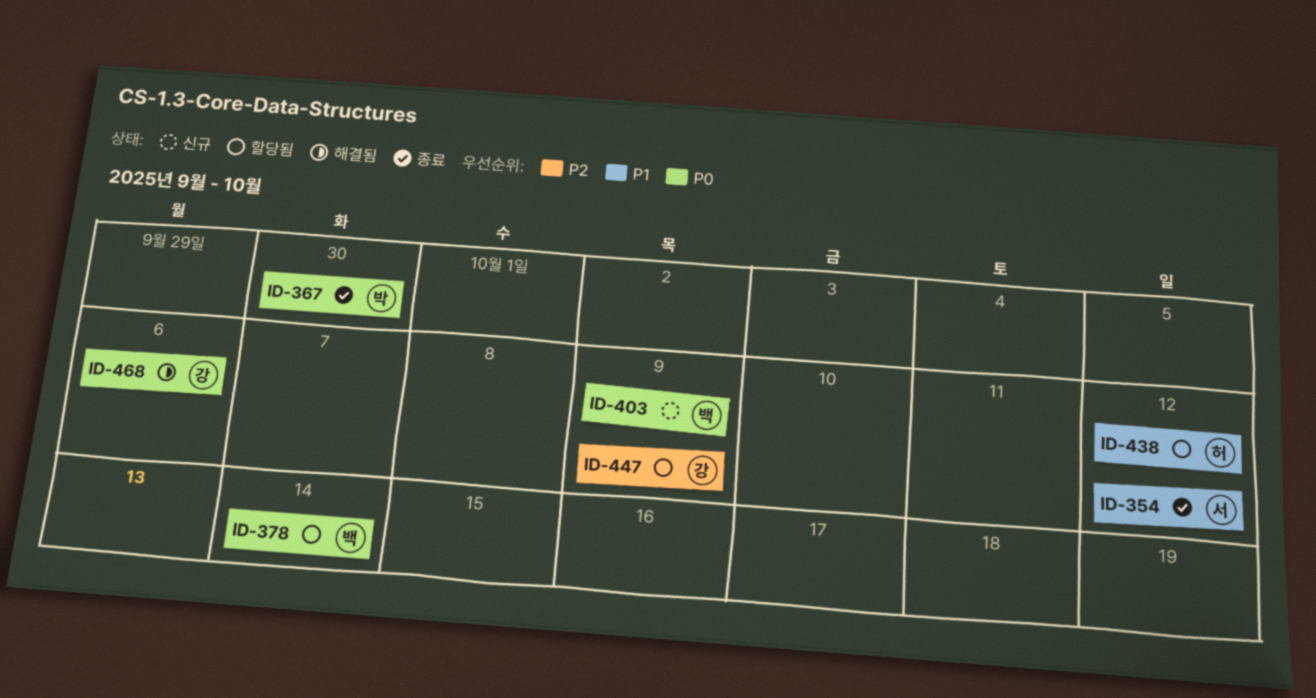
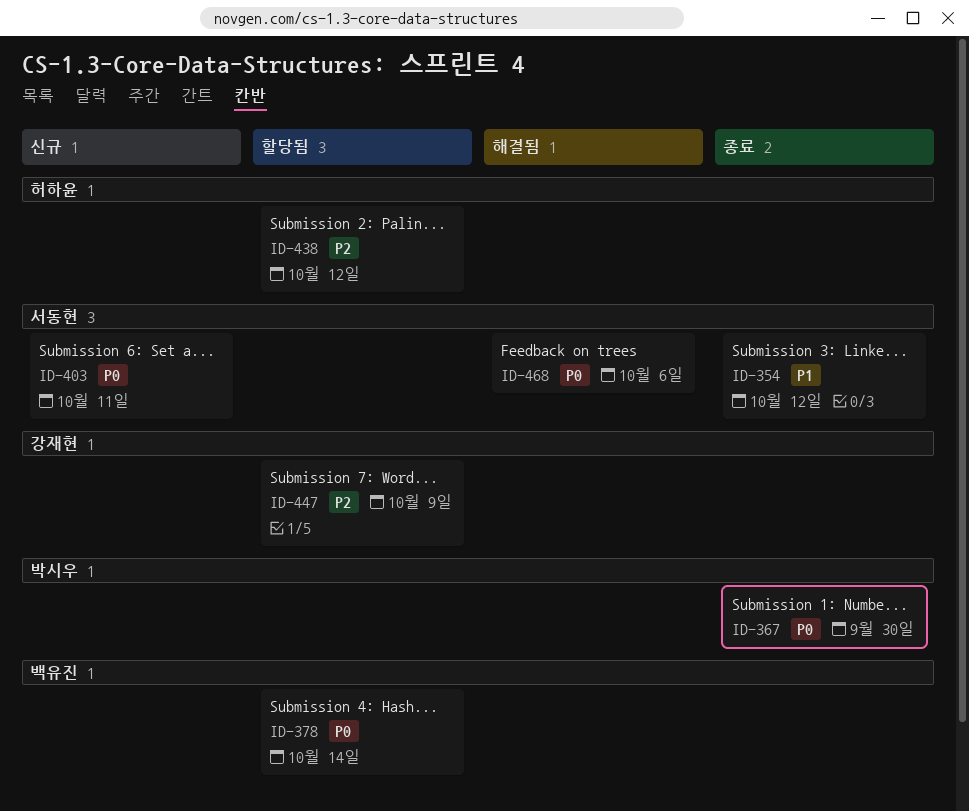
ID-403, owner: 백유진 -> 서동현
ID-403, due: Oct 9 -> Oct 11
ID-438, priority: P1 -> P2
ID-468, owner: 강재현 -> 서동현

